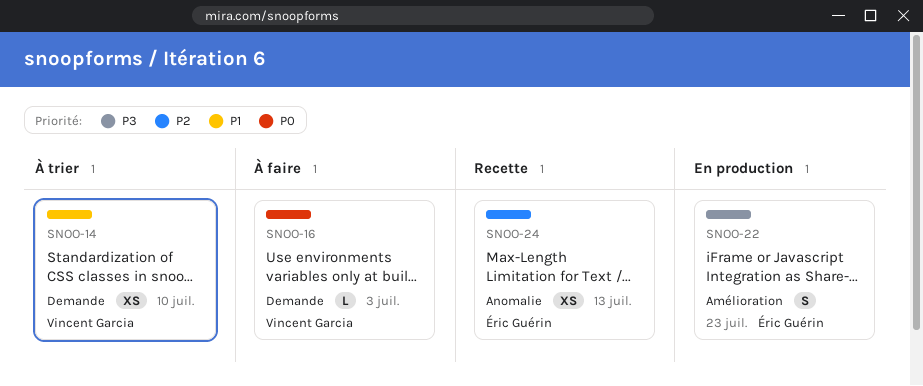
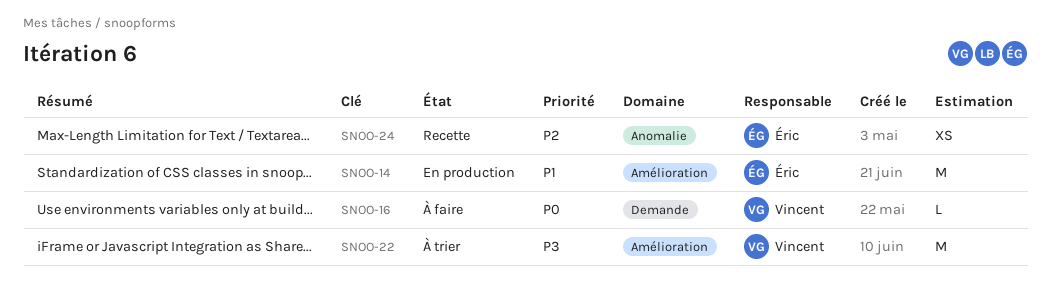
SNOO-14, status: À trier -> En production
SNOO-14, owner: Vincent Garcia -> Éric Guérin
SNOO-14, label: Demande -> Amélioration
SNOO-14, estimate: XS -> M
SNOO-22, status: En production -> À trier
SNOO-22, owner: Éric Guérin -> Vincent Garcia
SNOO-22, estimate: S -> M

